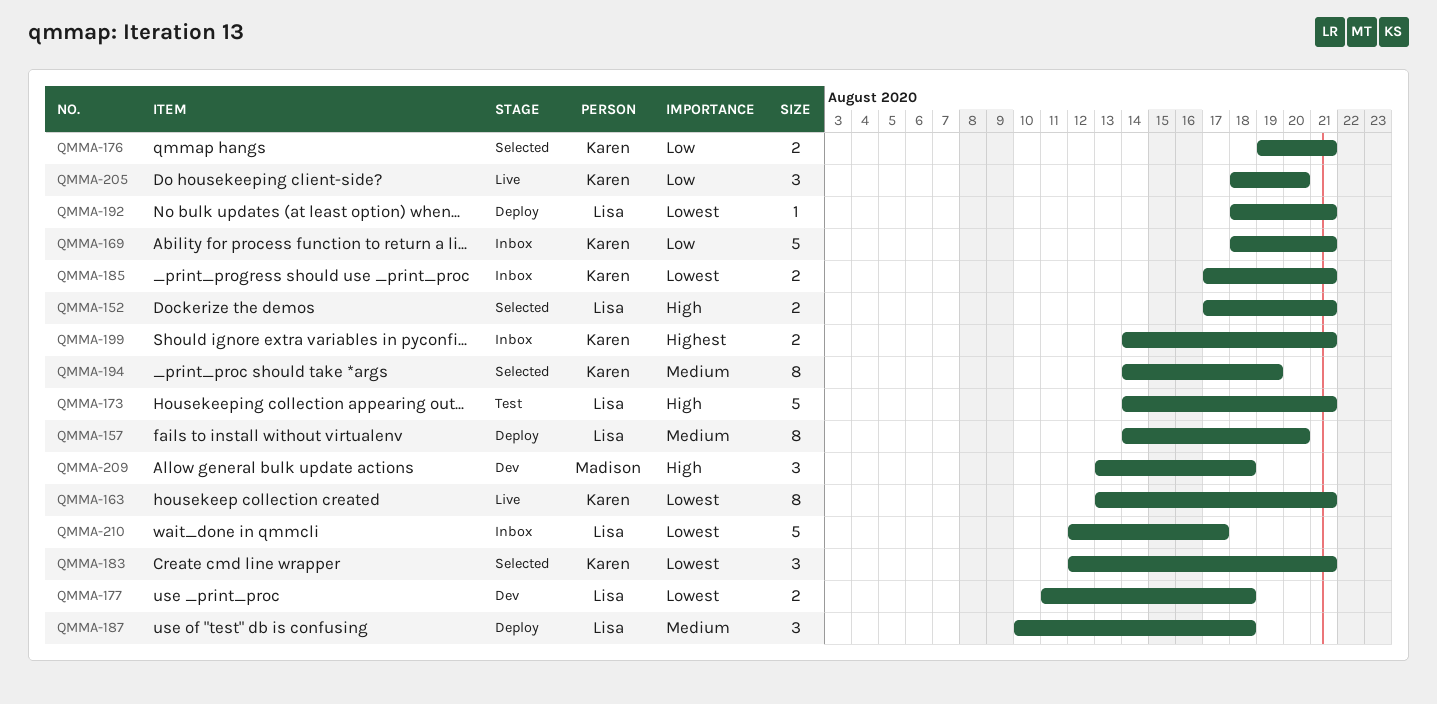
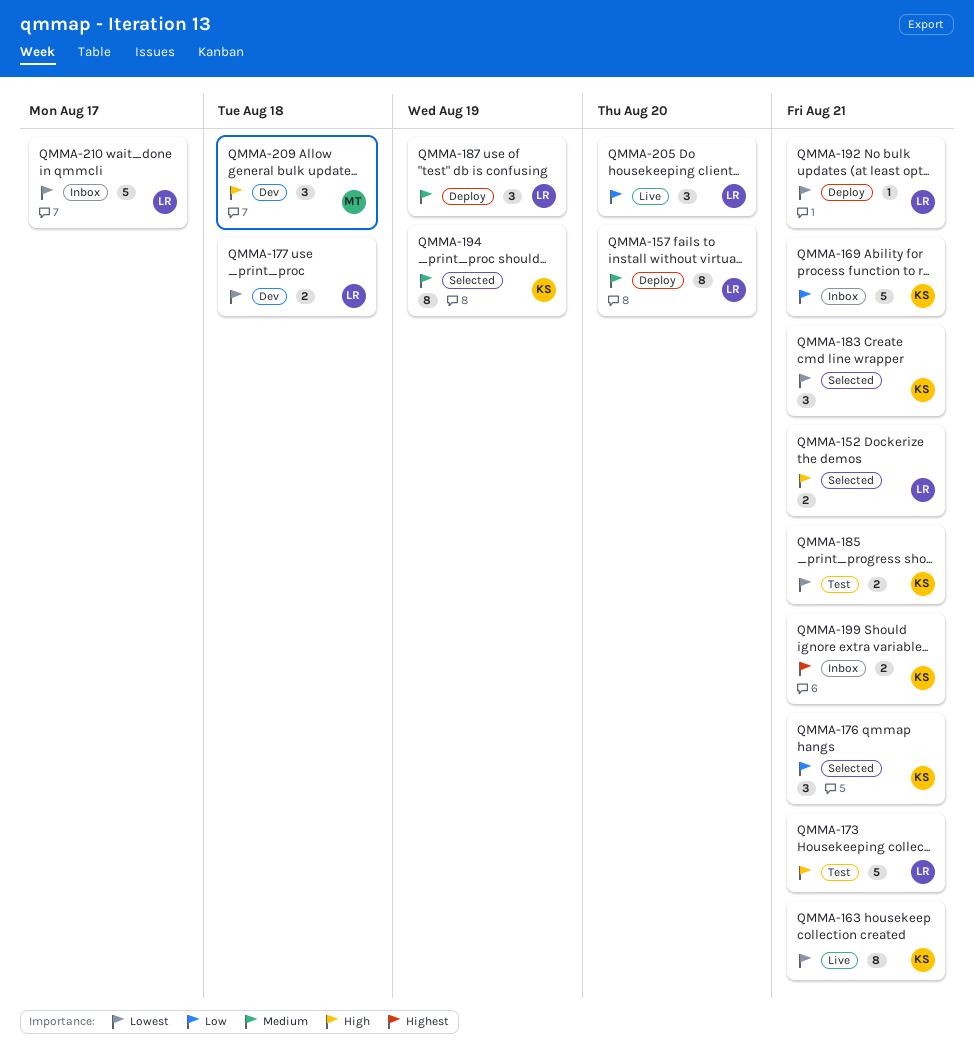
QMMA-176, estimate: 2 -> 3
QMMA-185, status: Inbox -> Test
QMMA-187, due: Aug 18 -> Aug 19
QMMA-205, owner: Karen -> Lisa

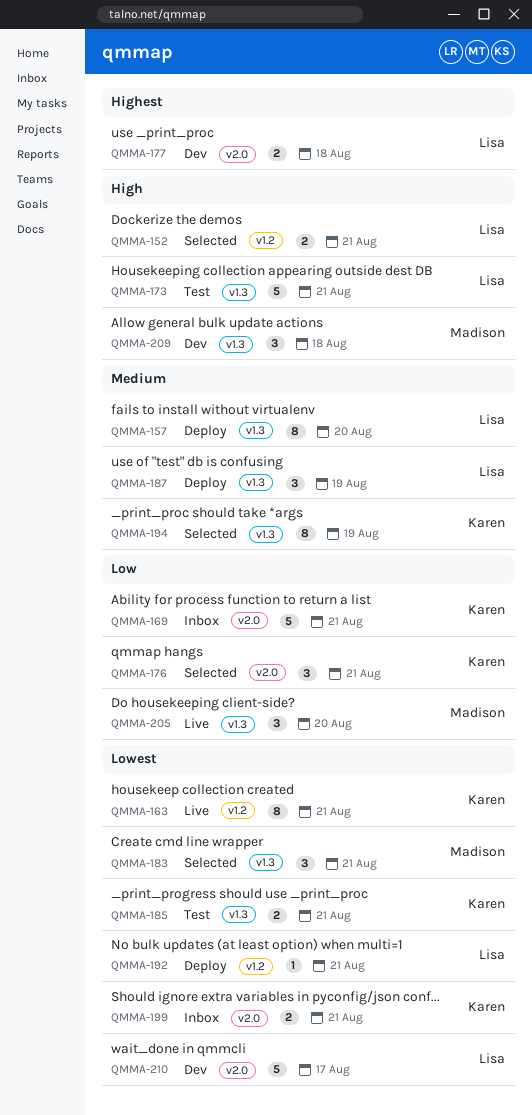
QMMA-177, priority: Lowest -> Highest
QMMA-183, owner: Karen -> Madison
QMMA-199, priority: Highest -> Lowest
QMMA-205, owner: Lisa -> Madison
QMMA-210, status: Inbox -> Dev

